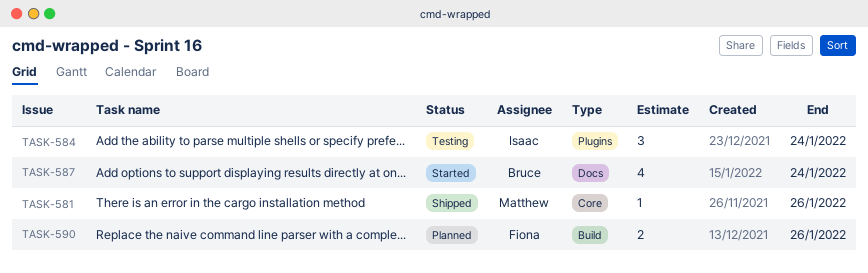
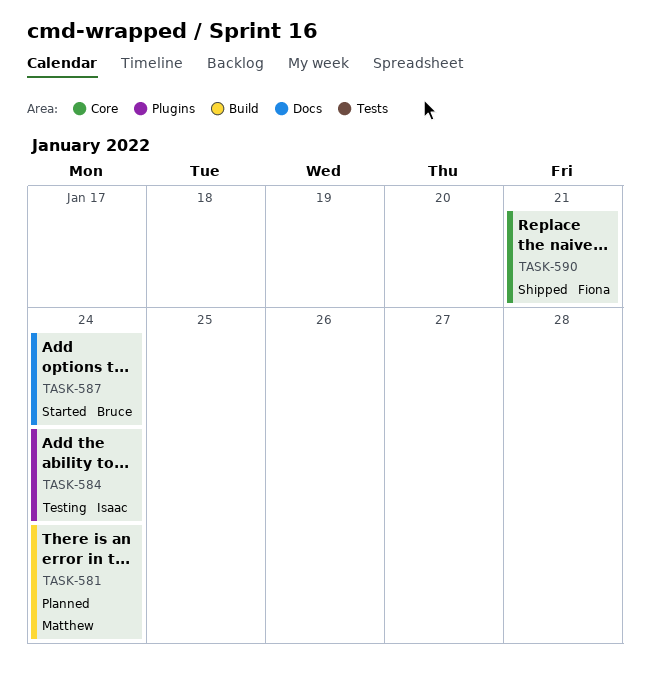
TASK-581, status: Shipped -> Planned
TASK-581, label: Core -> Build
TASK-581, due: Jan 26 -> Jan 24
TASK-590, status: Planned -> Shipped
TASK-590, label: Build -> Core
TASK-590, due: Jan 26 -> Jan 21

